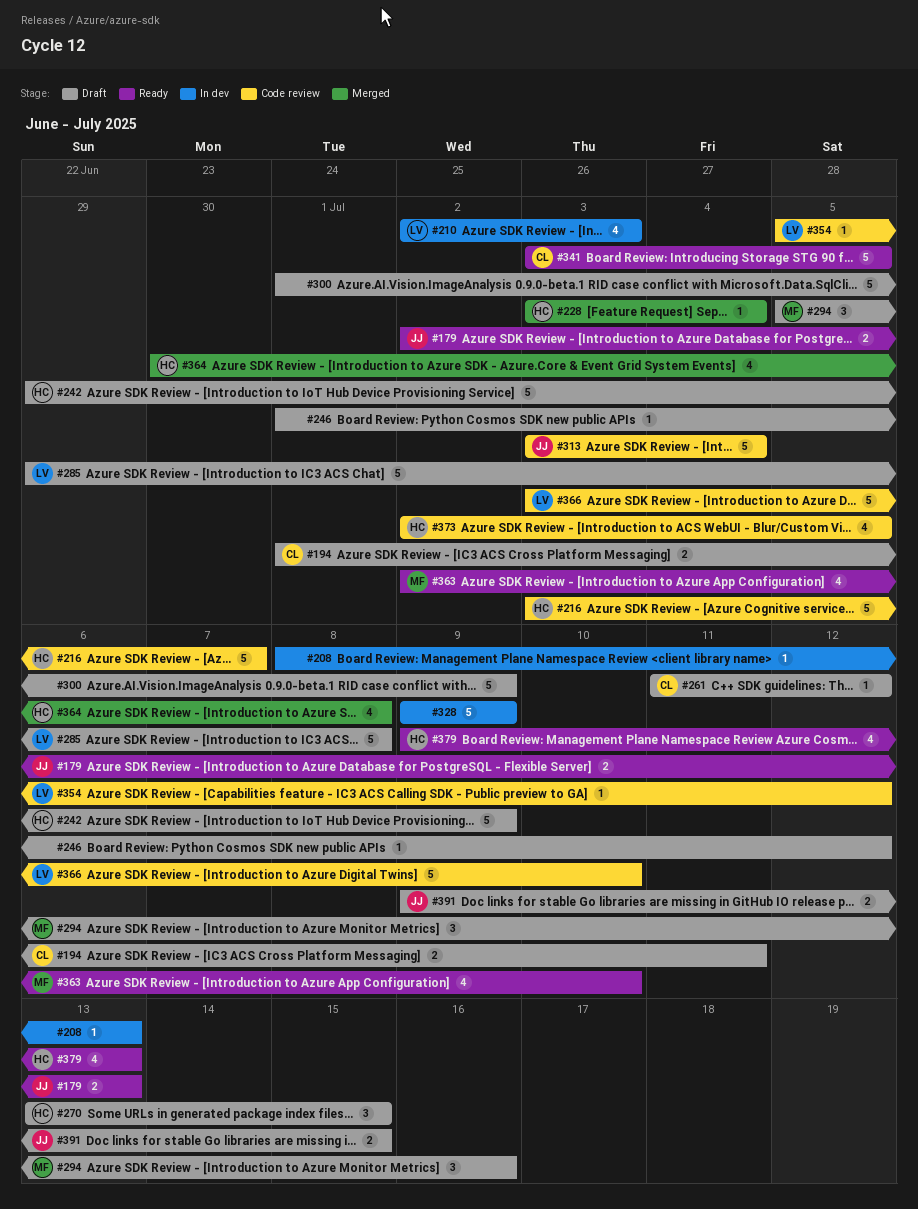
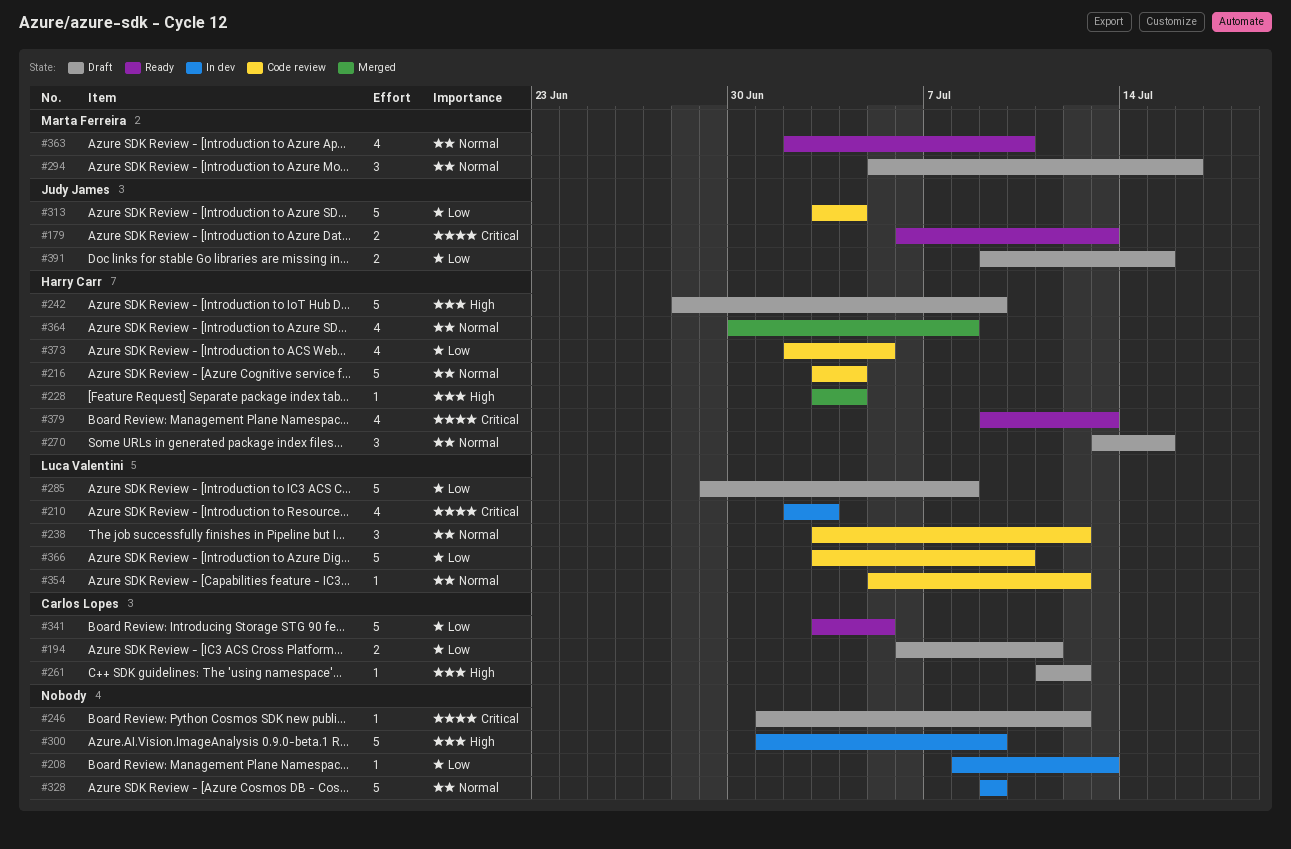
#179, start: Jul 2 -> Jul 6
#194, start: Jul 1 -> Jul 6
#216, due: Jul 7 -> Jul 4
#238: none -> present
#242, start: Jun 29 -> Jun 28
#300, status: Draft -> In dev

